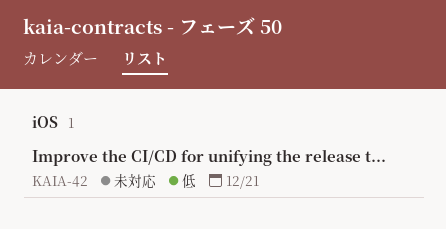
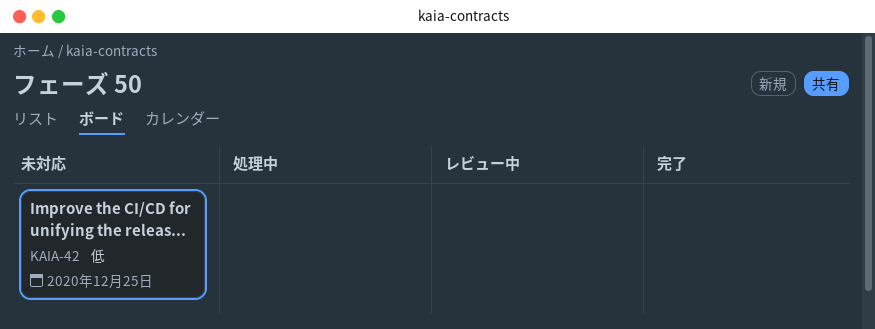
KAIA-42, due: Dec 21 -> Dec 25

